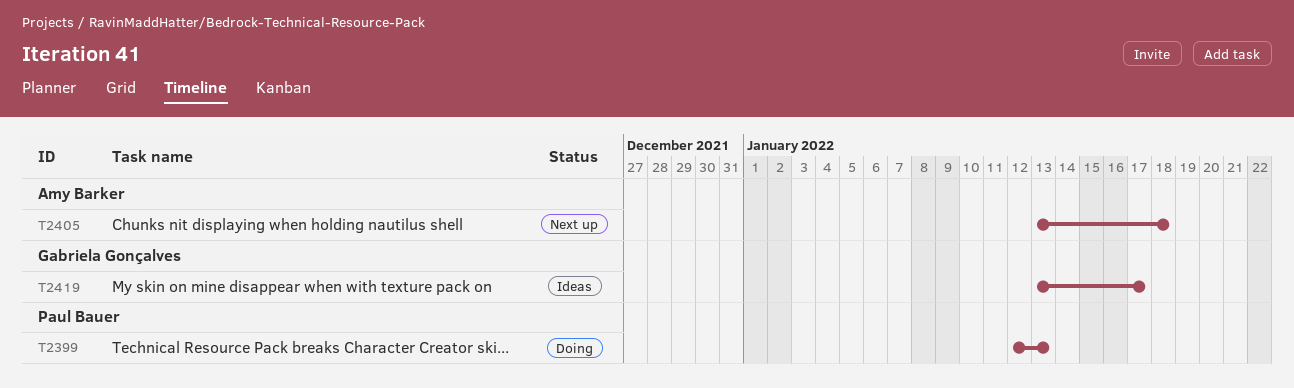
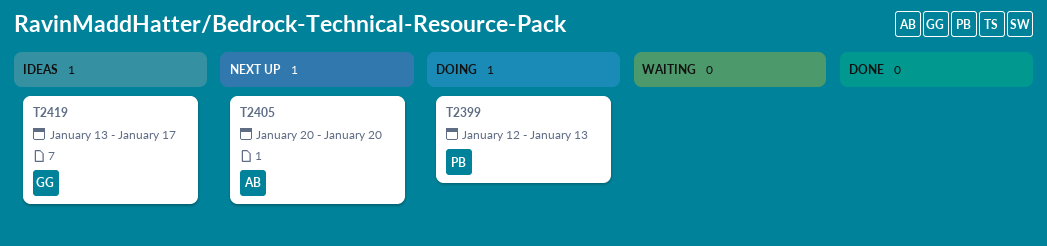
T2405, start: Jan 13 -> Jan 20
T2405, due: Jan 18 -> Jan 20

